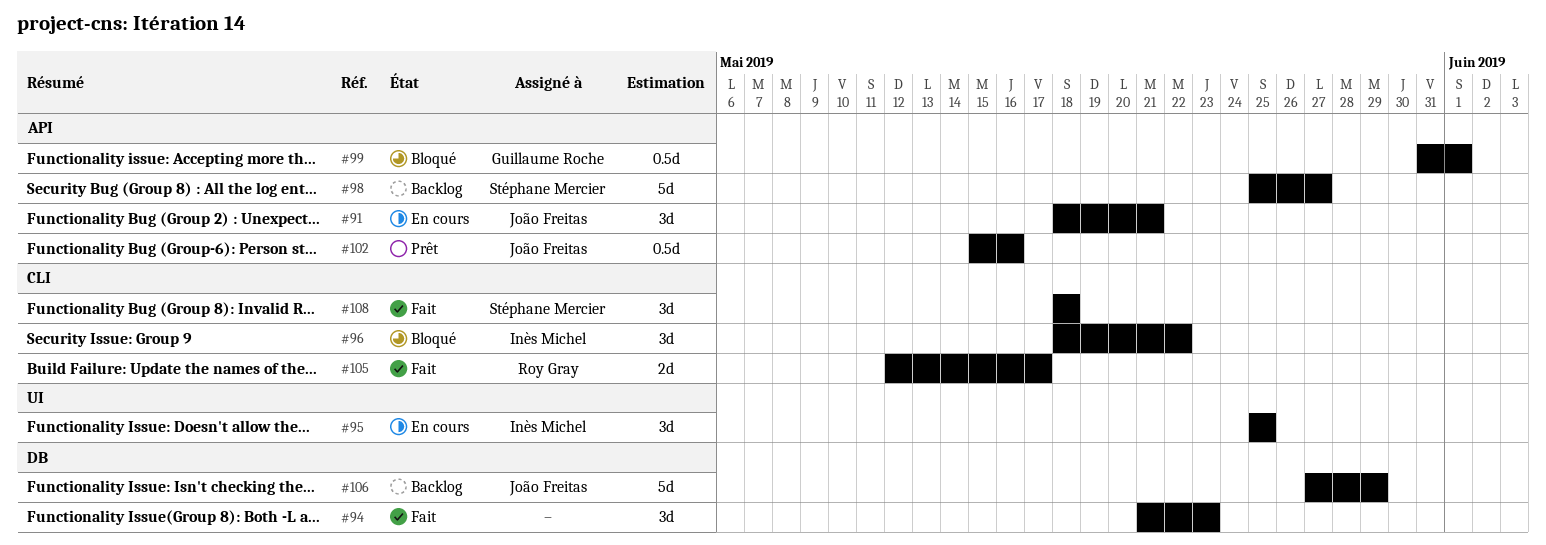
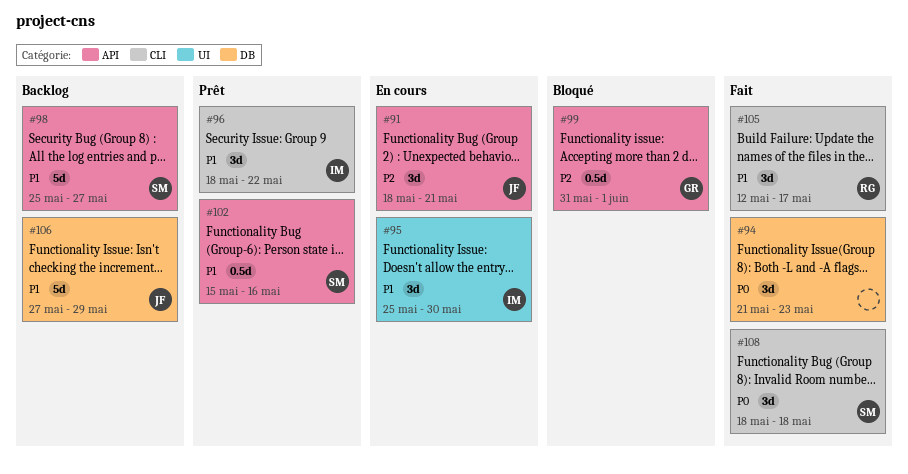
#95, due: May 25 -> May 30
#96, status: Bloqué -> Prêt
#102, owner: João Freitas -> Stéphane Mercier
#105, estimate: 2d -> 3d

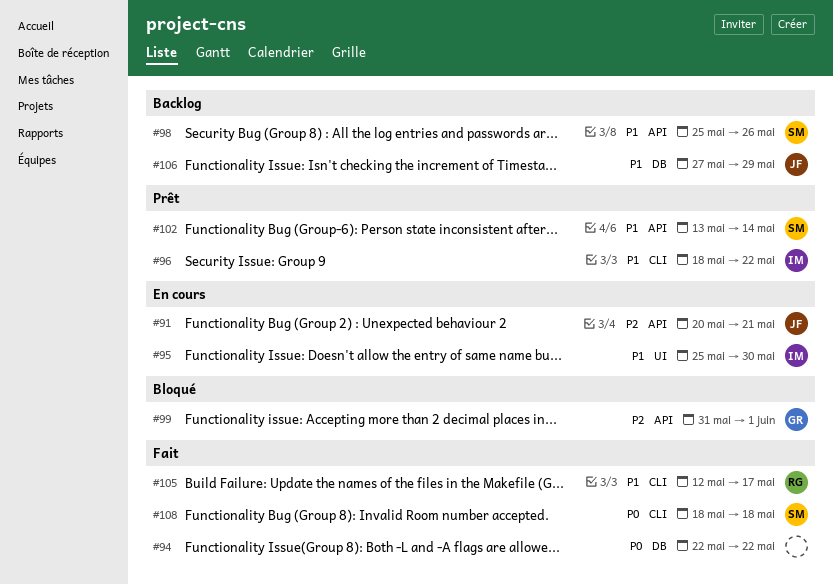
#91, start: May 18 -> May 20
#94, start: May 21 -> May 22
#94, due: May 23 -> May 22
#98, due: May 27 -> May 26
#102, start: May 15 -> May 13
#102, due: May 16 -> May 14

